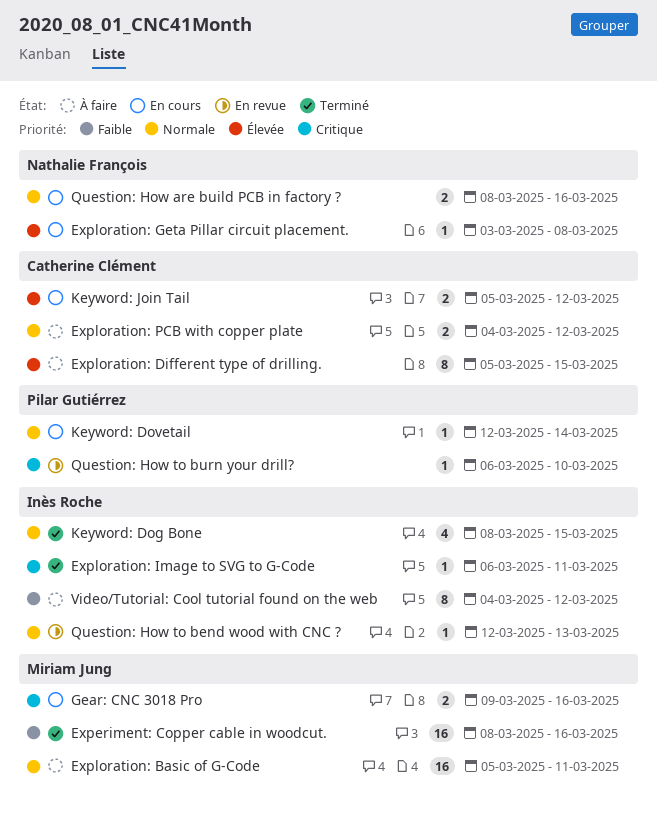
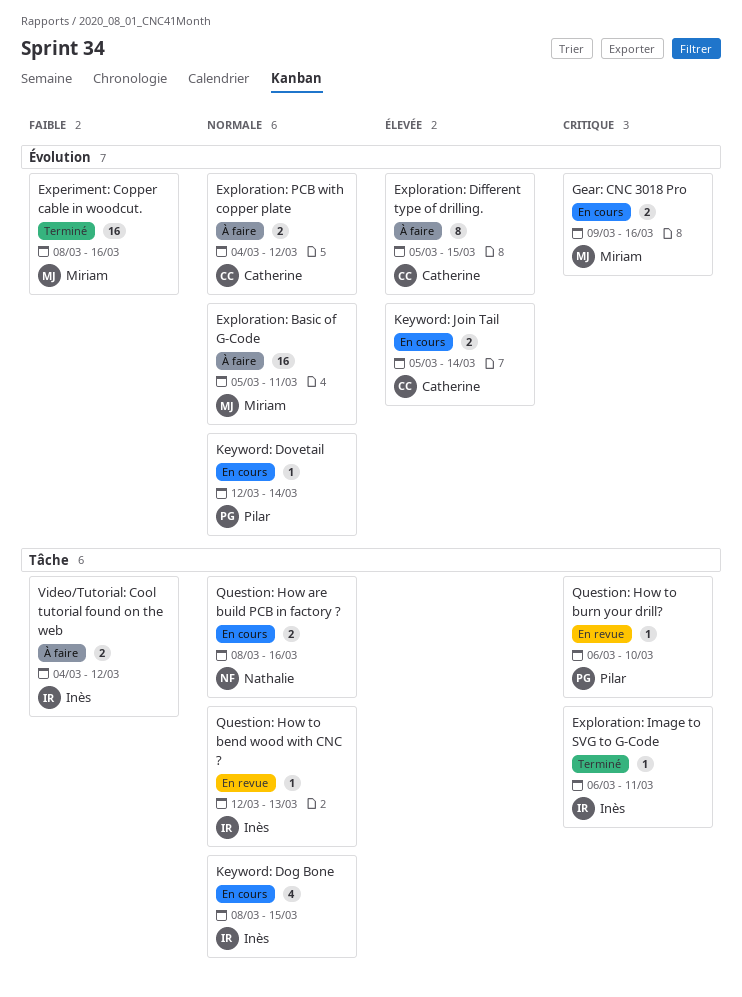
Exploration: Geta Pillar circuit placement.: present -> none
Keyword: Dog Bone, status: Terminé -> En cours
Keyword: Join Tail, due: Mar 12 -> Mar 14
Video/Tutorial: Cool tutorial found on the web, estimate: 8 -> 2

